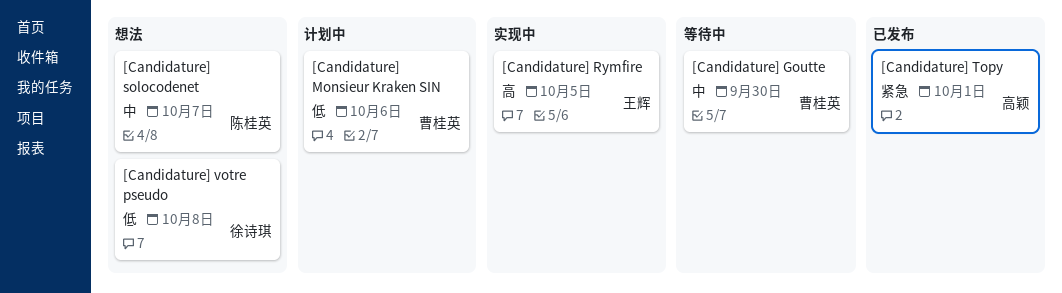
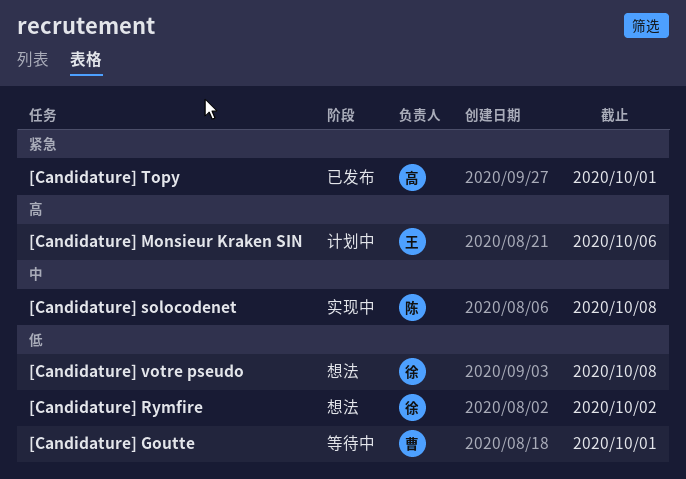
[Candidature] Goutte, priority: 中 -> 低
[Candidature] Goutte, due: Sep 30 -> Oct 1
[Candidature] Monsieur Kraken SIN, owner: 曹桂英 -> 王辉
[Candidature] Monsieur Kraken SIN, priority: 低 -> 高
[Candidature] Rymfire, status: 实现中 -> 想法
[Candidature] Rymfire, owner: 王辉 -> 徐诗琪
[Candidature] Rymfire, priority: 高 -> 低
[Candidature] Rymfire, due: Oct 5 -> Oct 2
[Candidature] solocodenet, status: 想法 -> 实现中
[Candidature] solocodenet, due: Oct 7 -> Oct 8

